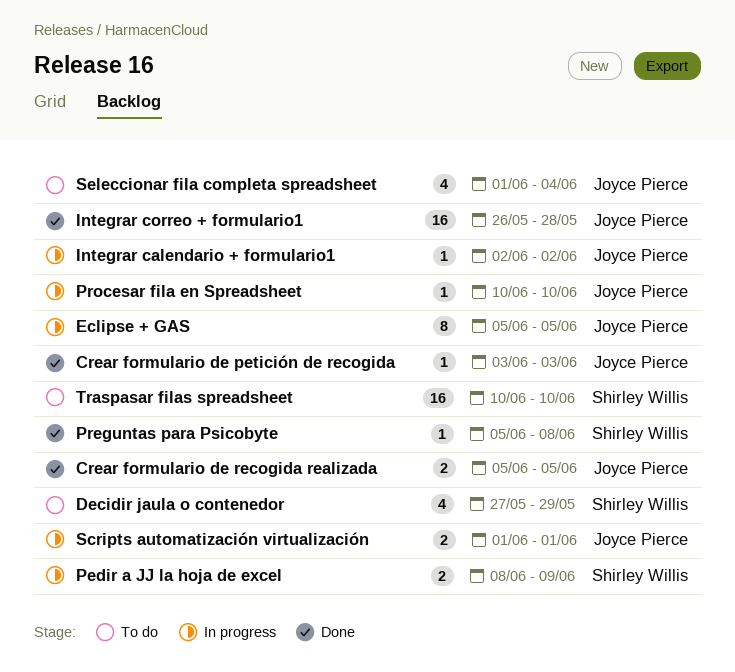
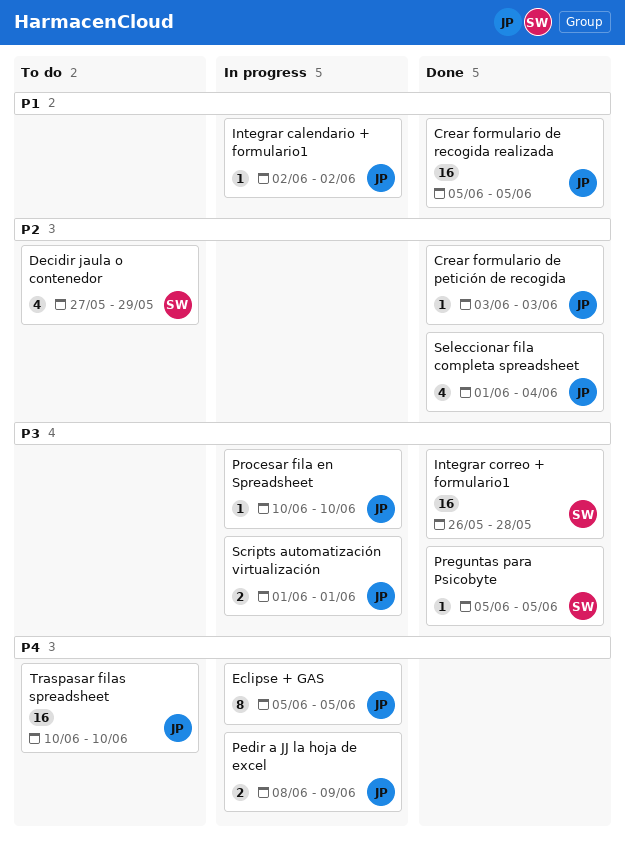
Crear formulario de recogida realizada, estimate: 2 -> 16
Integrar correo + formulario1, owner: Joyce Pierce -> Shirley Willis
Pedir a JJ la hoja de excel, owner: Shirley Willis -> Joyce Pierce
Preguntas para Psicobyte, due: Jun 8 -> Jun 5
Seleccionar fila completa spreadsheet, status: To do -> Done
Traspasar filas spreadsheet, owner: Shirley Willis -> Joyce Pierce

